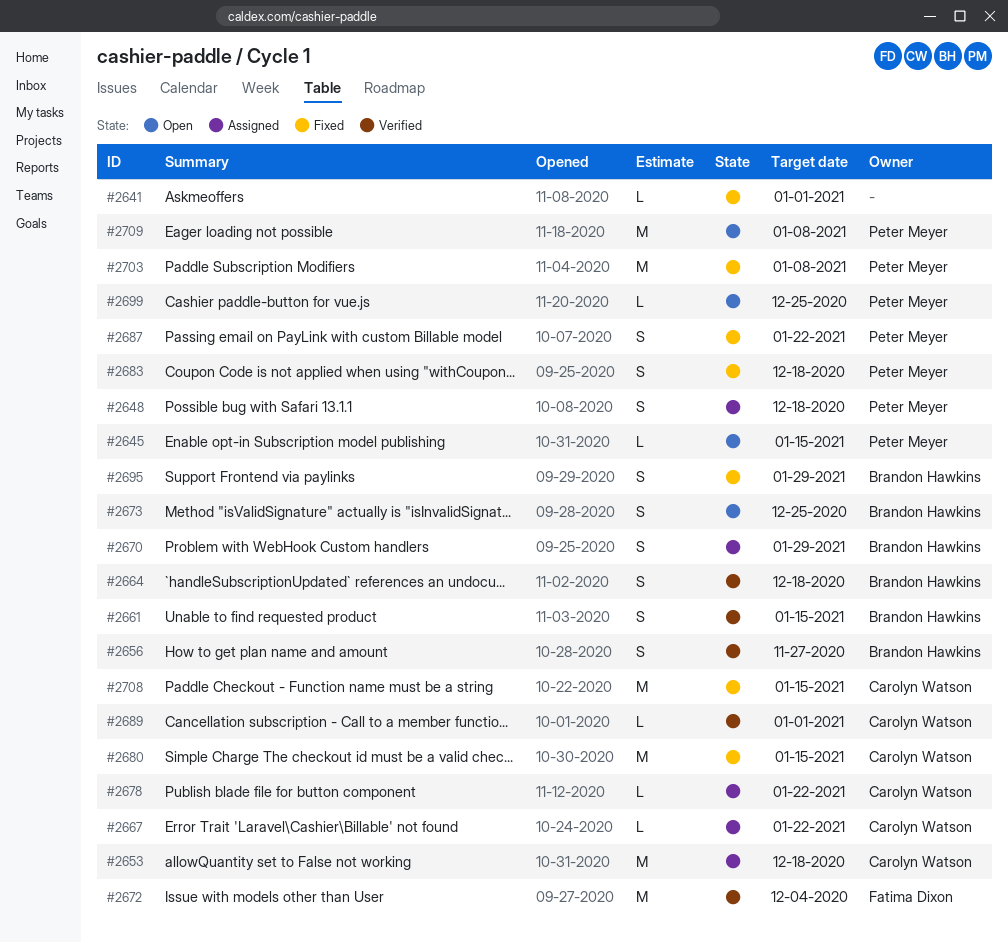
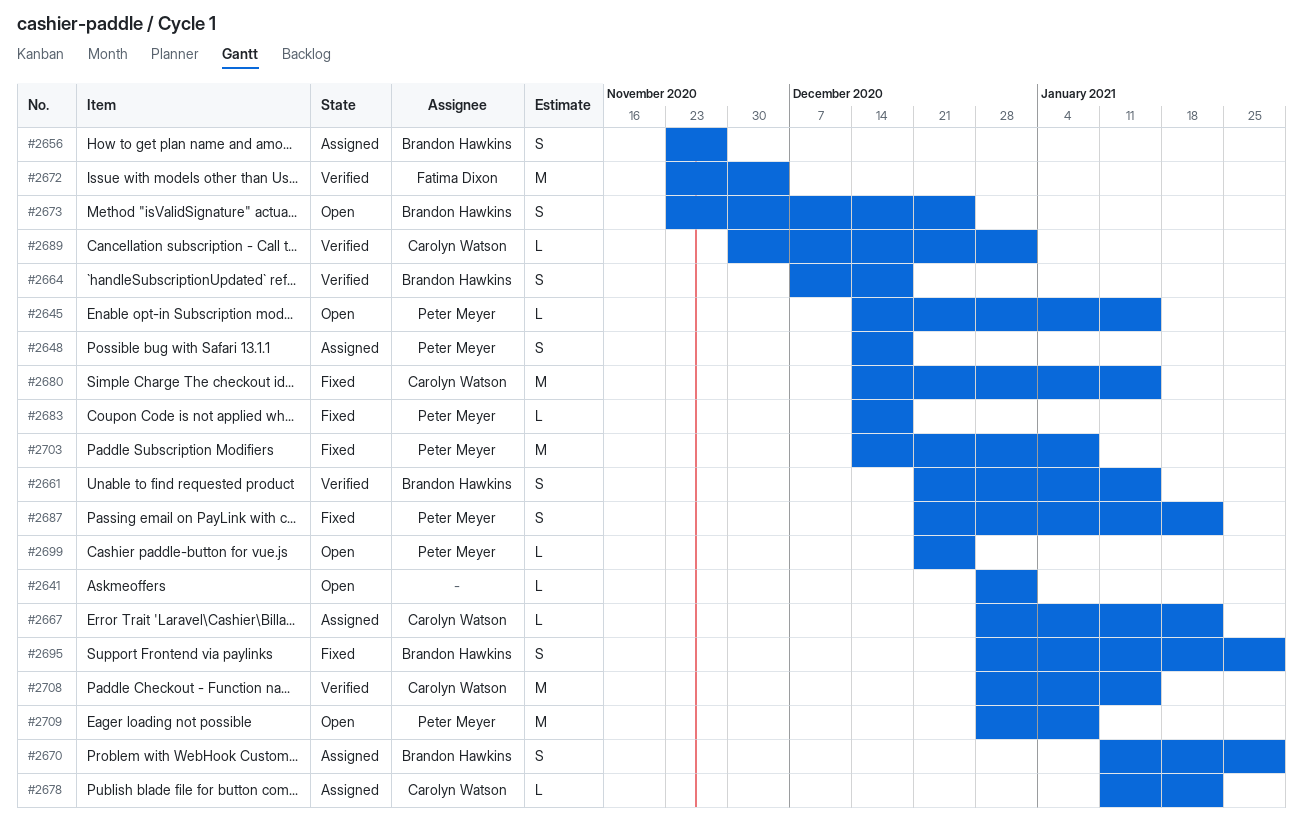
#2641, status: Fixed -> Open
#2653: present -> none
#2656, status: Verified -> Assigned
#2683, estimate: S -> L
#2708, status: Fixed -> Verified

